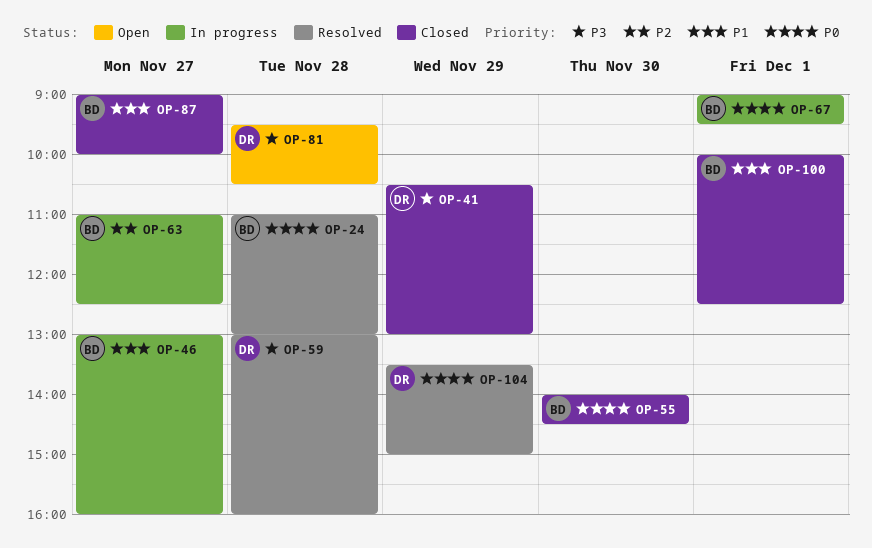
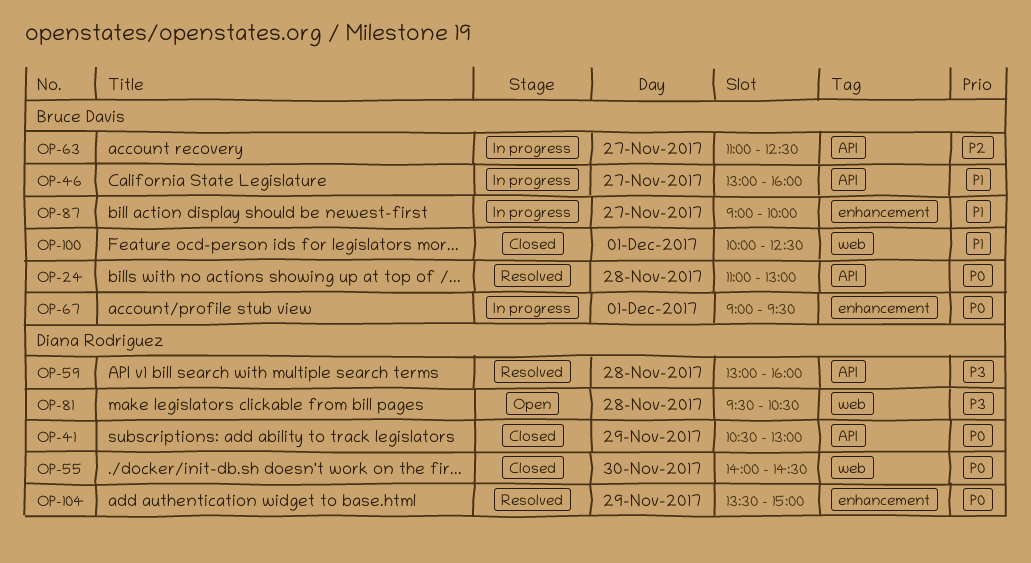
OP-41, priority: P3 -> P0
OP-55, owner: Bruce Davis -> Diana Rodriguez
OP-87, status: Closed -> In progress

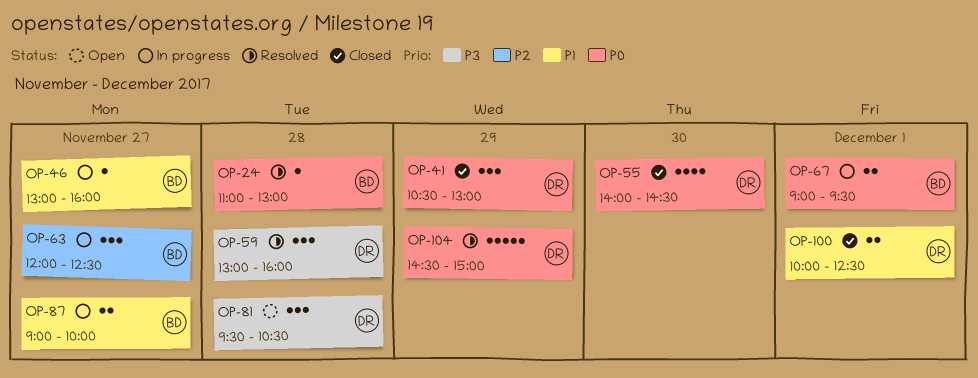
OP-63, begins: 11:00 -> 12:00
OP-100, owner: Bruce Davis -> Diana Rodriguez
OP-104, begins: 13:30 -> 14:30

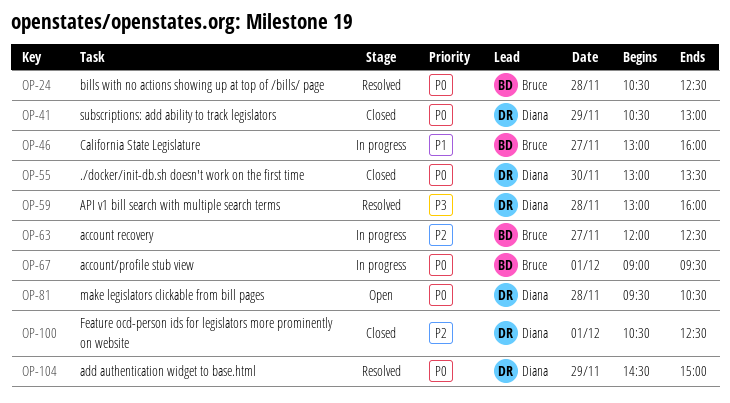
OP-24, begins: 11:00 -> 10:30
OP-24, ends: 13:00 -> 12:30
OP-55, begins: 14:00 -> 13:00
OP-55, ends: 14:30 -> 13:30
OP-81, priority: P3 -> P0
OP-87: present -> none
OP-100, priority: P1 -> P2
OP-100, begins: 10:00 -> 10:30

